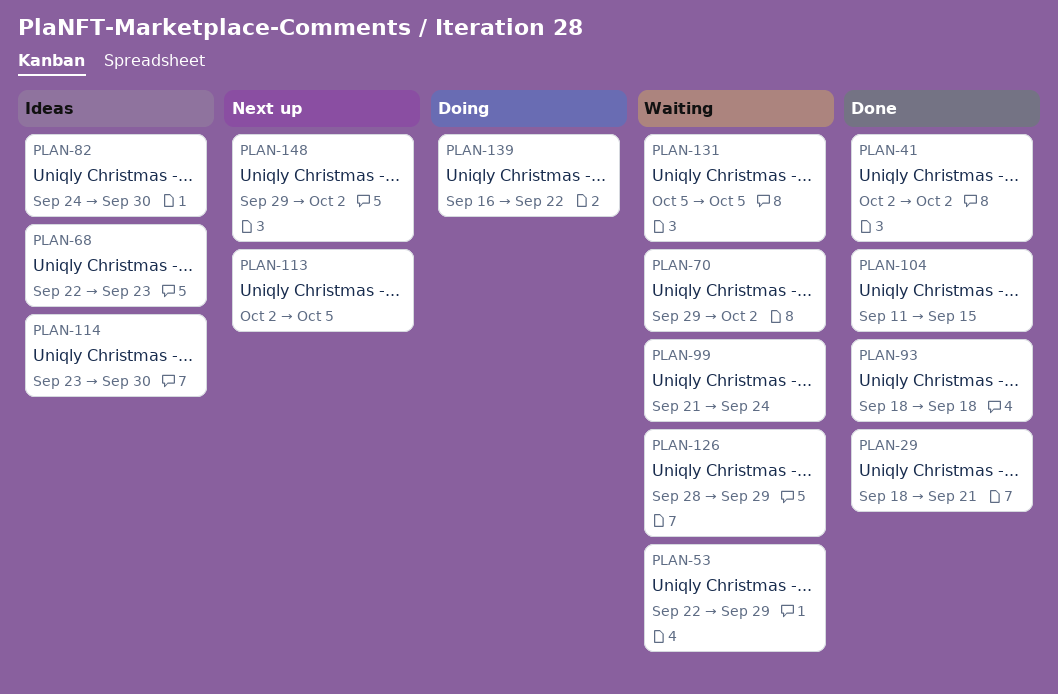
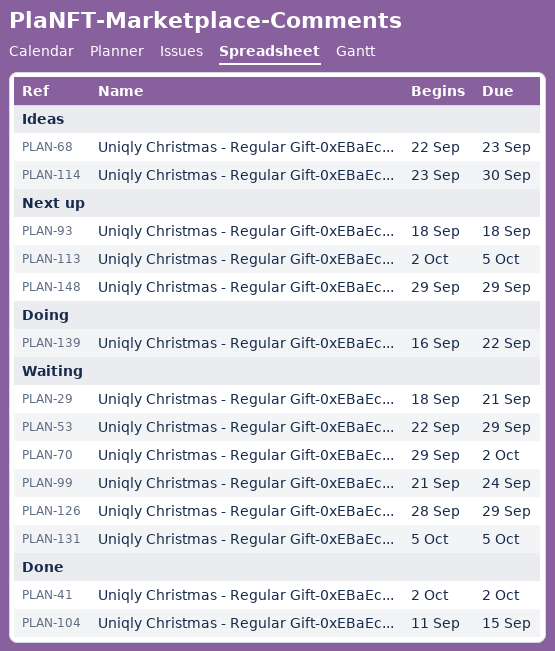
PLAN-29, status: Done -> Waiting
PLAN-82: present -> none
PLAN-93, status: Done -> Next up
PLAN-148, due: Oct 2 -> Sep 29

